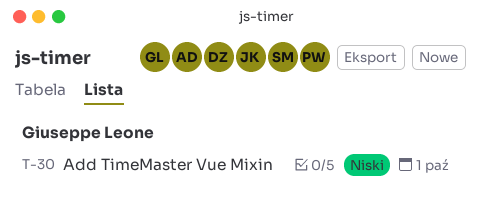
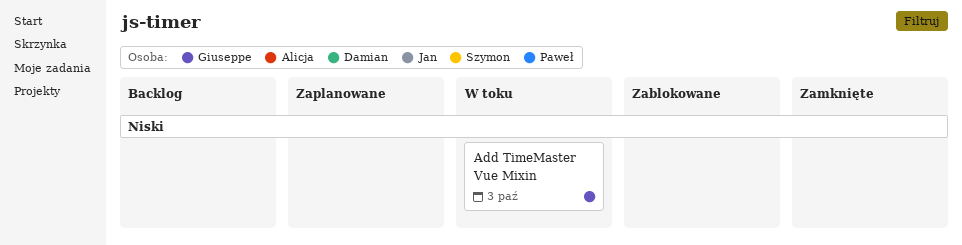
Add TimeMaster Vue Mixin, due: Oct 1 -> Oct 3

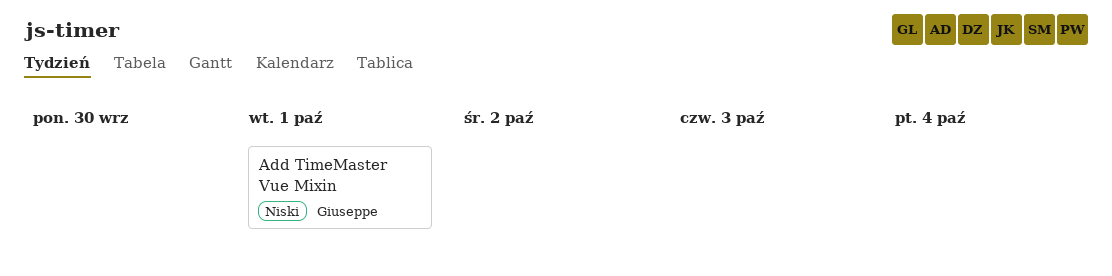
Add TimeMaster Vue Mixin, due: Oct 3 -> Oct 1

